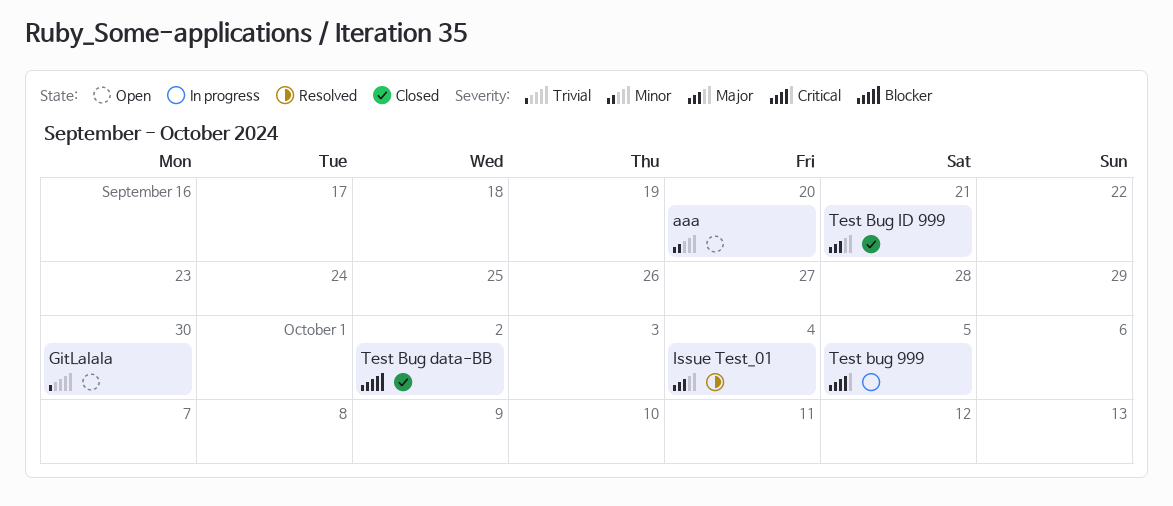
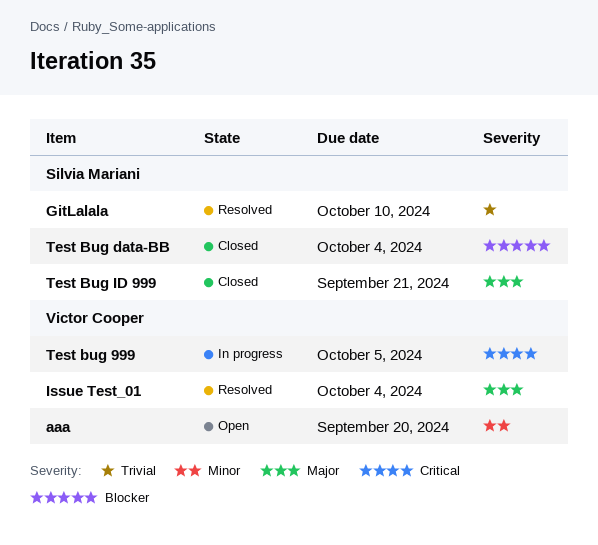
GitLalala, status: Open -> Resolved
GitLalala, due: Sep 30 -> Oct 10
Test Bug data-BB, due: Oct 2 -> Oct 4

